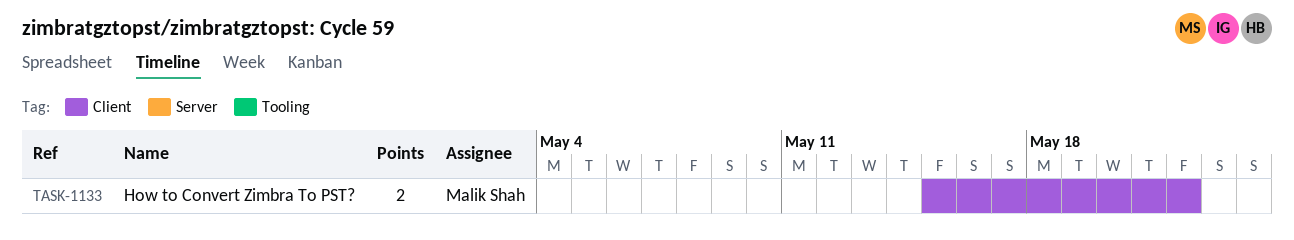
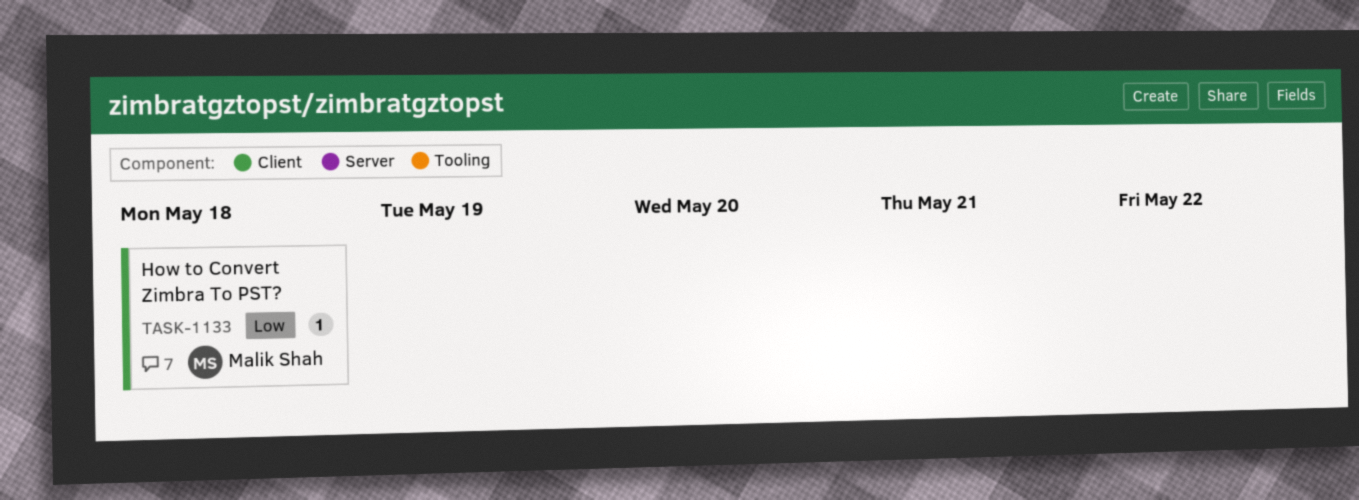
TASK-1133, estimate: 2 -> 1
TASK-1133, due: May 22 -> May 18

